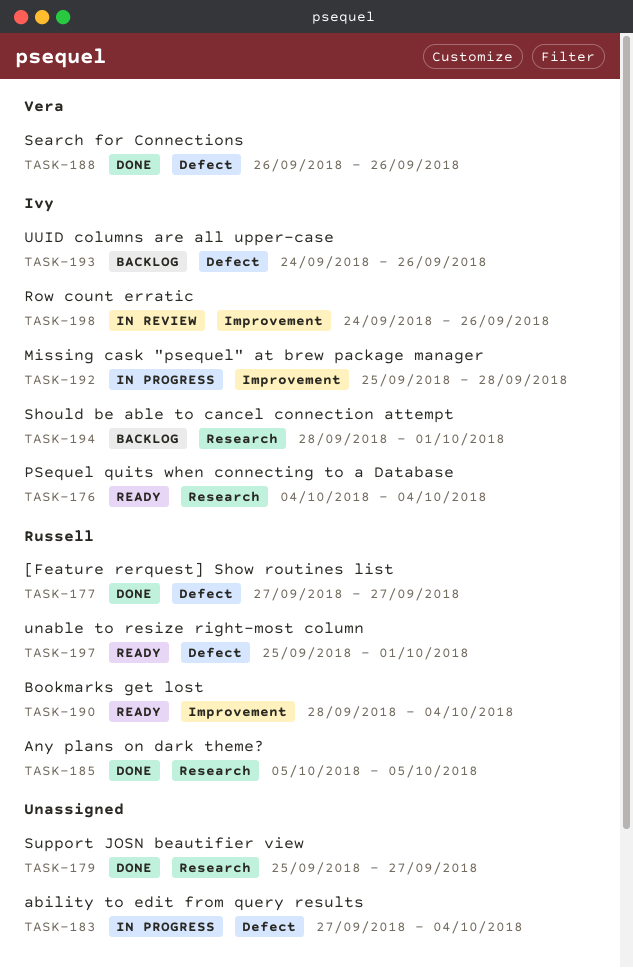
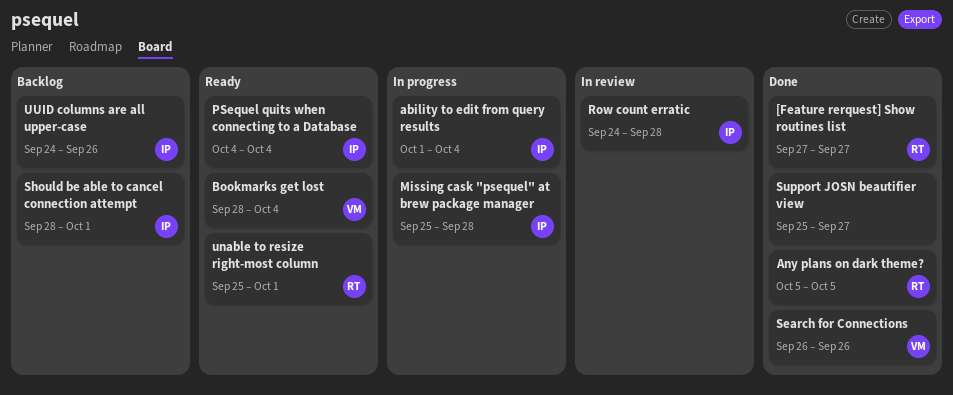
ability to edit from query results, owner: none -> Ivy
ability to edit from query results, start: Sep 27 -> Oct 1
Bookmarks get lost, owner: Russell -> Vera
Row count erratic, due: Sep 26 -> Sep 28

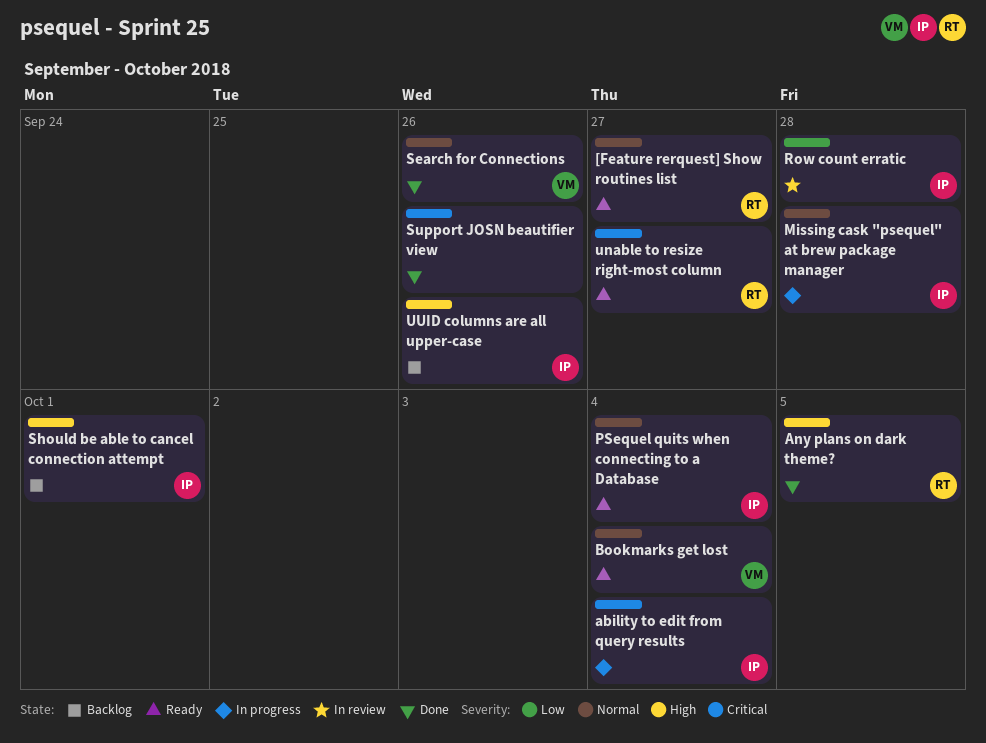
[Feature rerquest] Show routines list, status: Done -> Ready
Support JOSN beautifier view, due: Sep 27 -> Sep 26
unable to resize right-most column, due: Oct 1 -> Sep 27

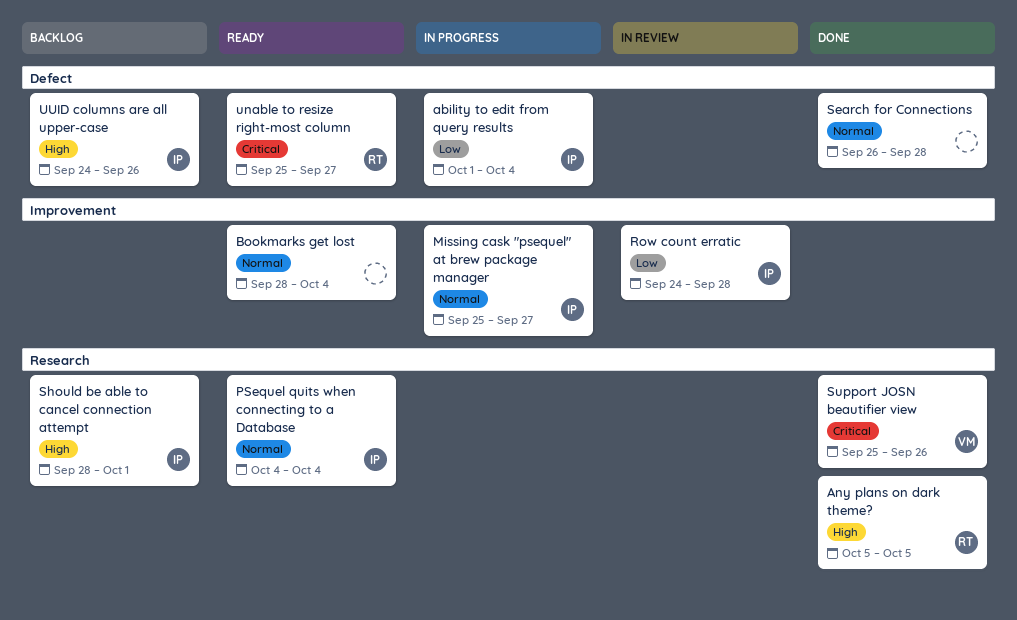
[Feature rerquest] Show routines list: present -> none
ability to edit from query results, priority: Critical -> Low
Bookmarks get lost, owner: VM -> none
Missing cask "psequel" at brew package manager, due: Sep 28 -> Sep 27
Search for Connections, owner: VM -> none
Search for Connections, due: Sep 26 -> Sep 28
Support JOSN beautifier view, owner: none -> VM

